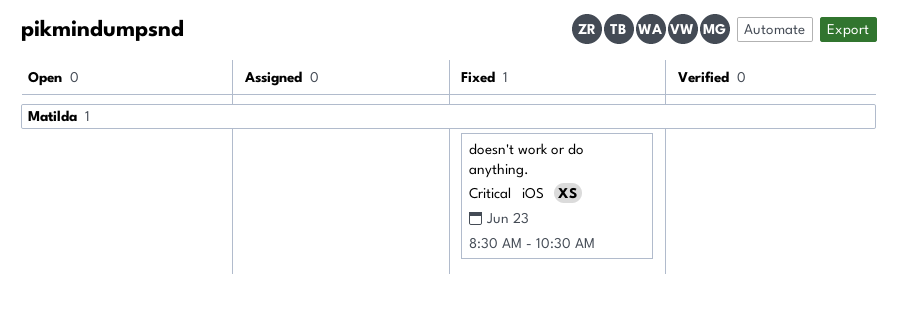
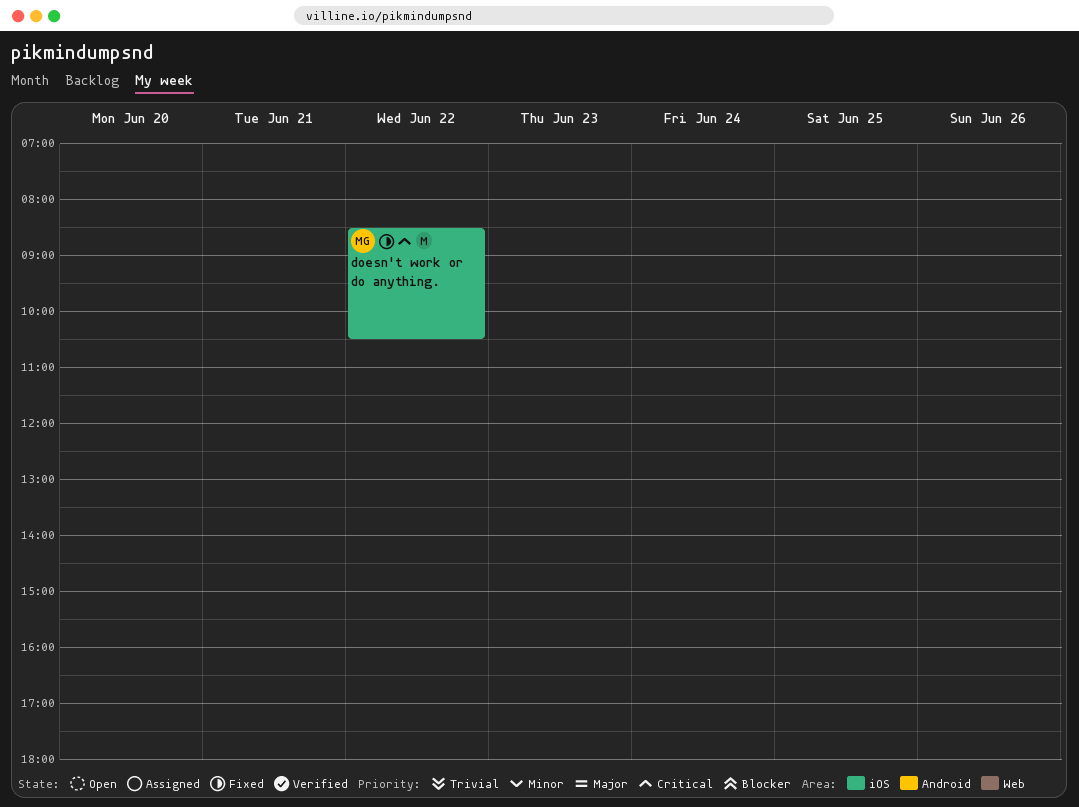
doesn't work or do anything., estimate: XS -> M
doesn't work or do anything., day: Jun 23 -> Jun 22

